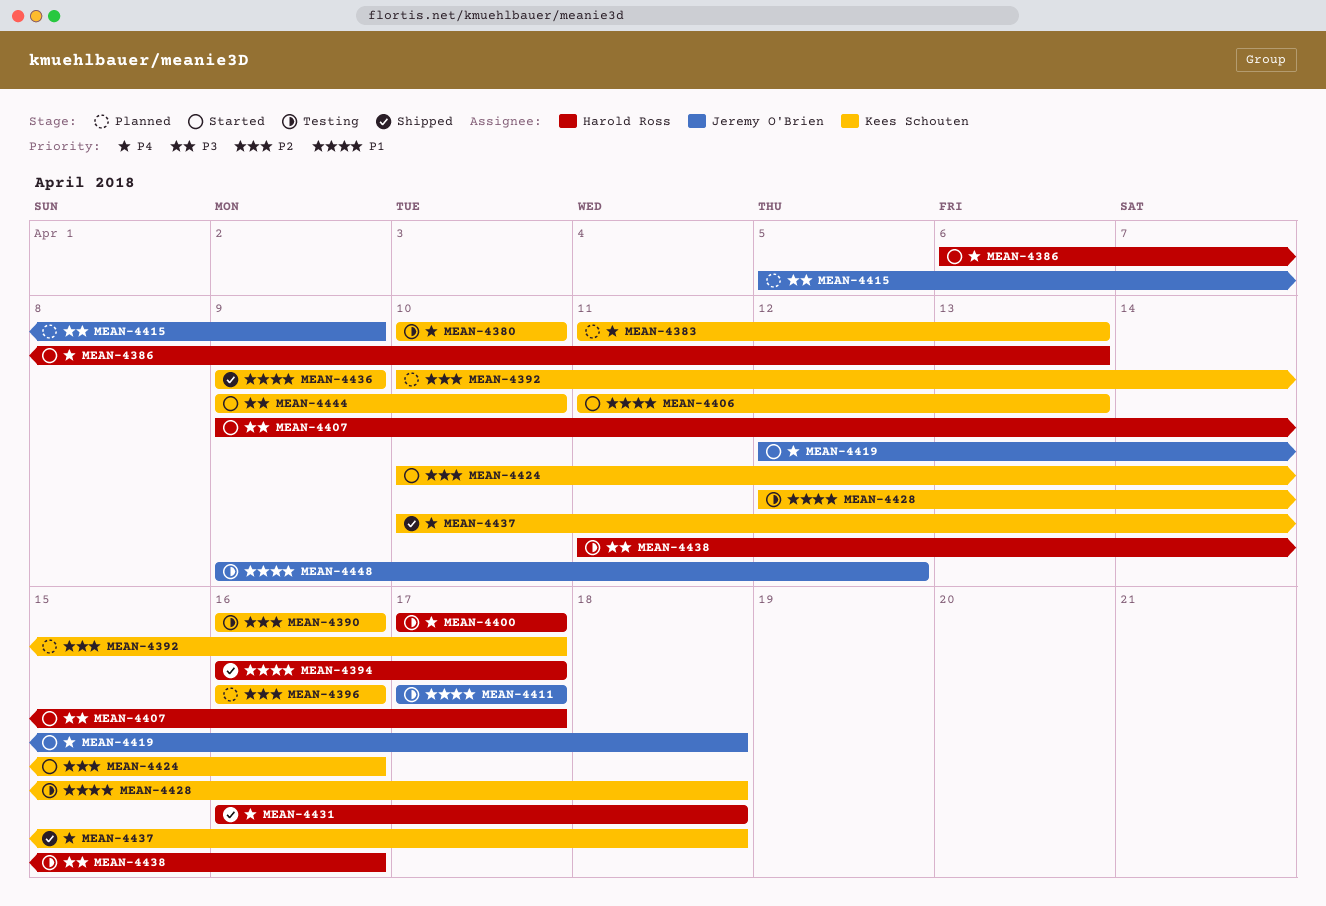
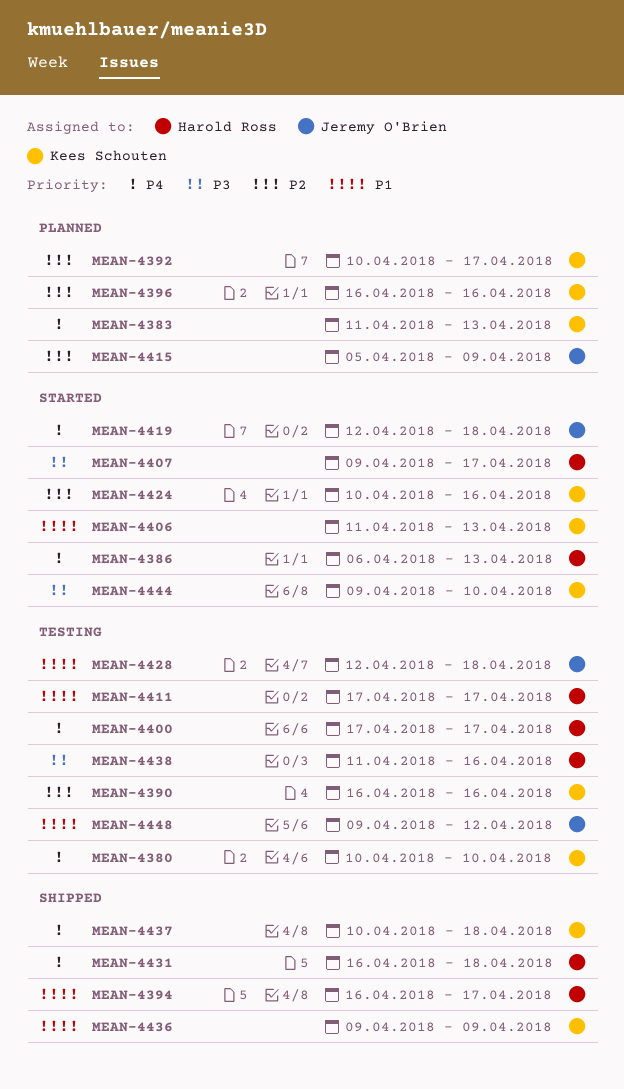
MEAN-4411, owner: Jeremy O'Brien -> Harold Ross
MEAN-4415, priority: P3 -> P2
MEAN-4428, owner: Kees Schouten -> Jeremy O'Brien

